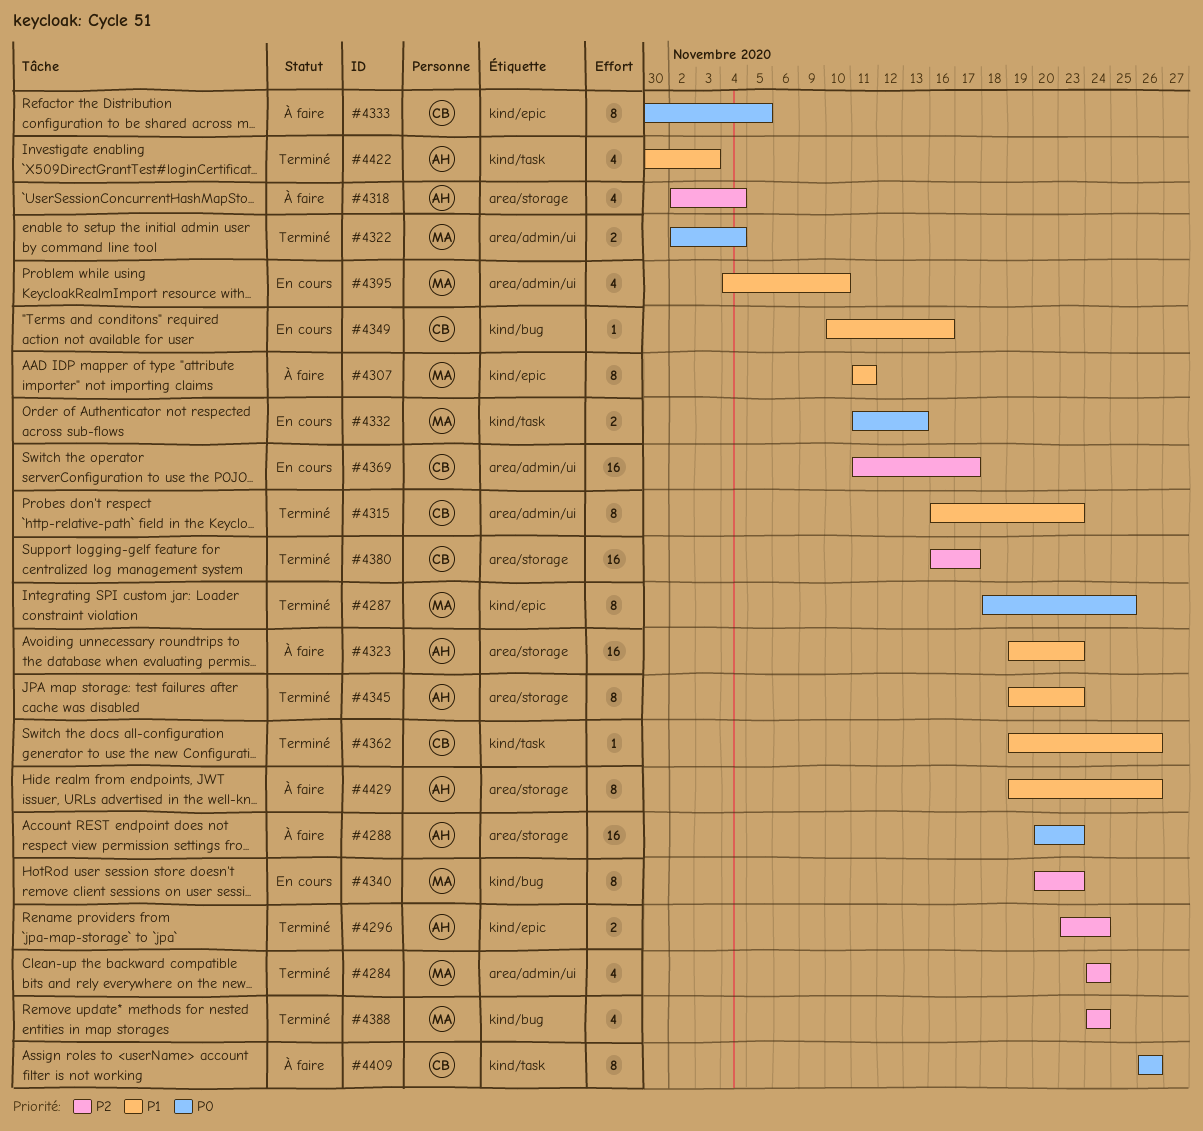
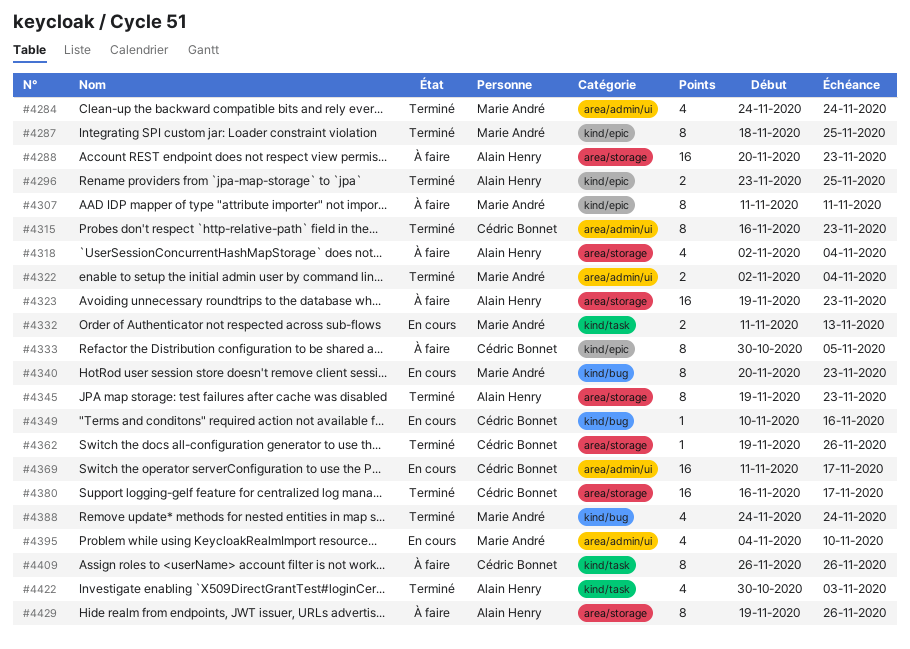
#4296, due: Nov 24 -> Nov 25
#4362, label: kind/task -> area/storage

